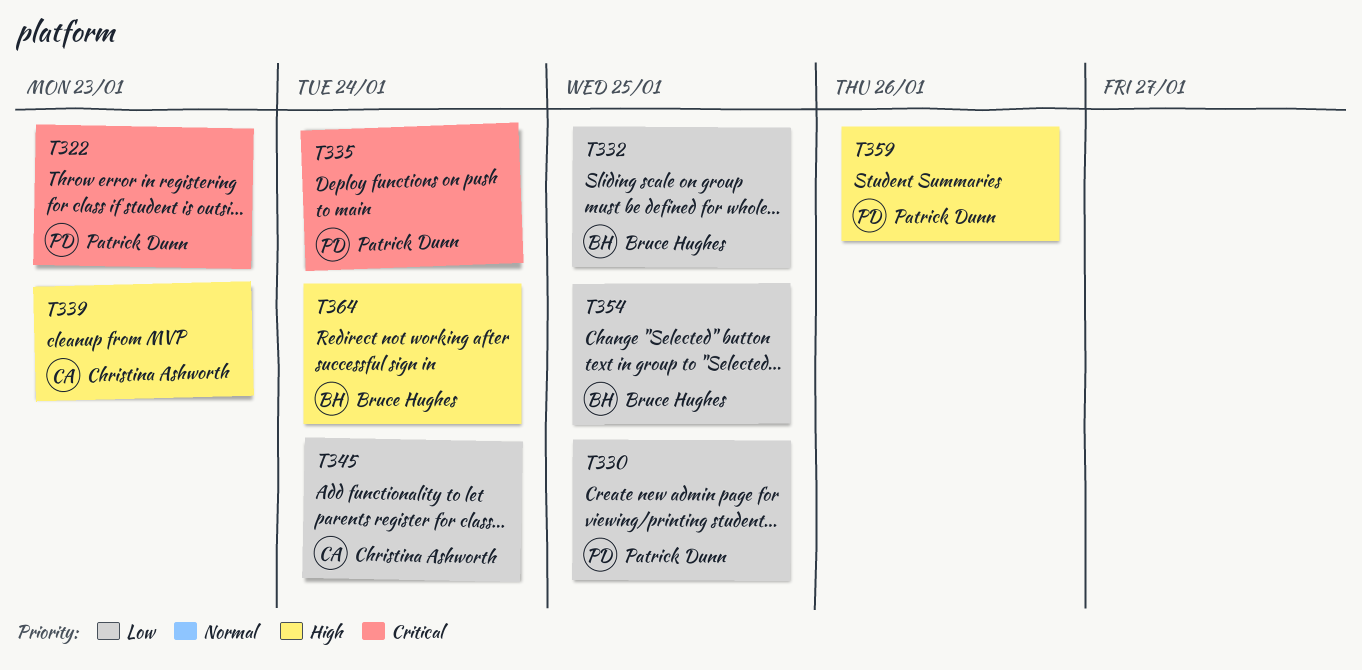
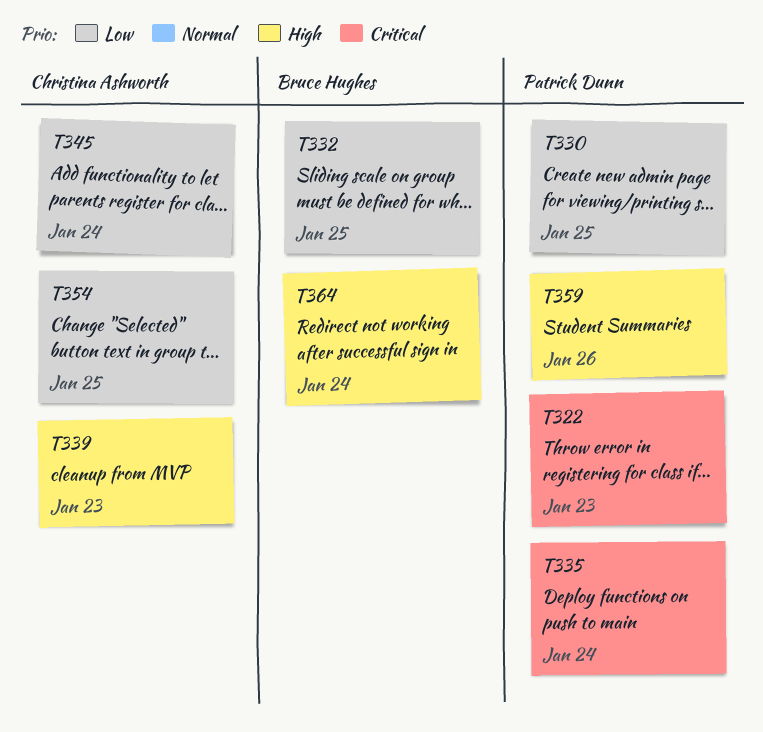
T354, owner: Bruce Hughes -> Christina Ashworth

